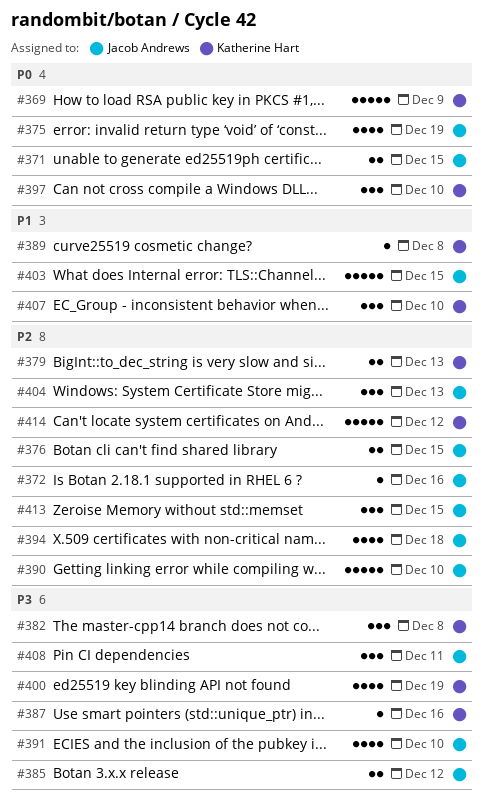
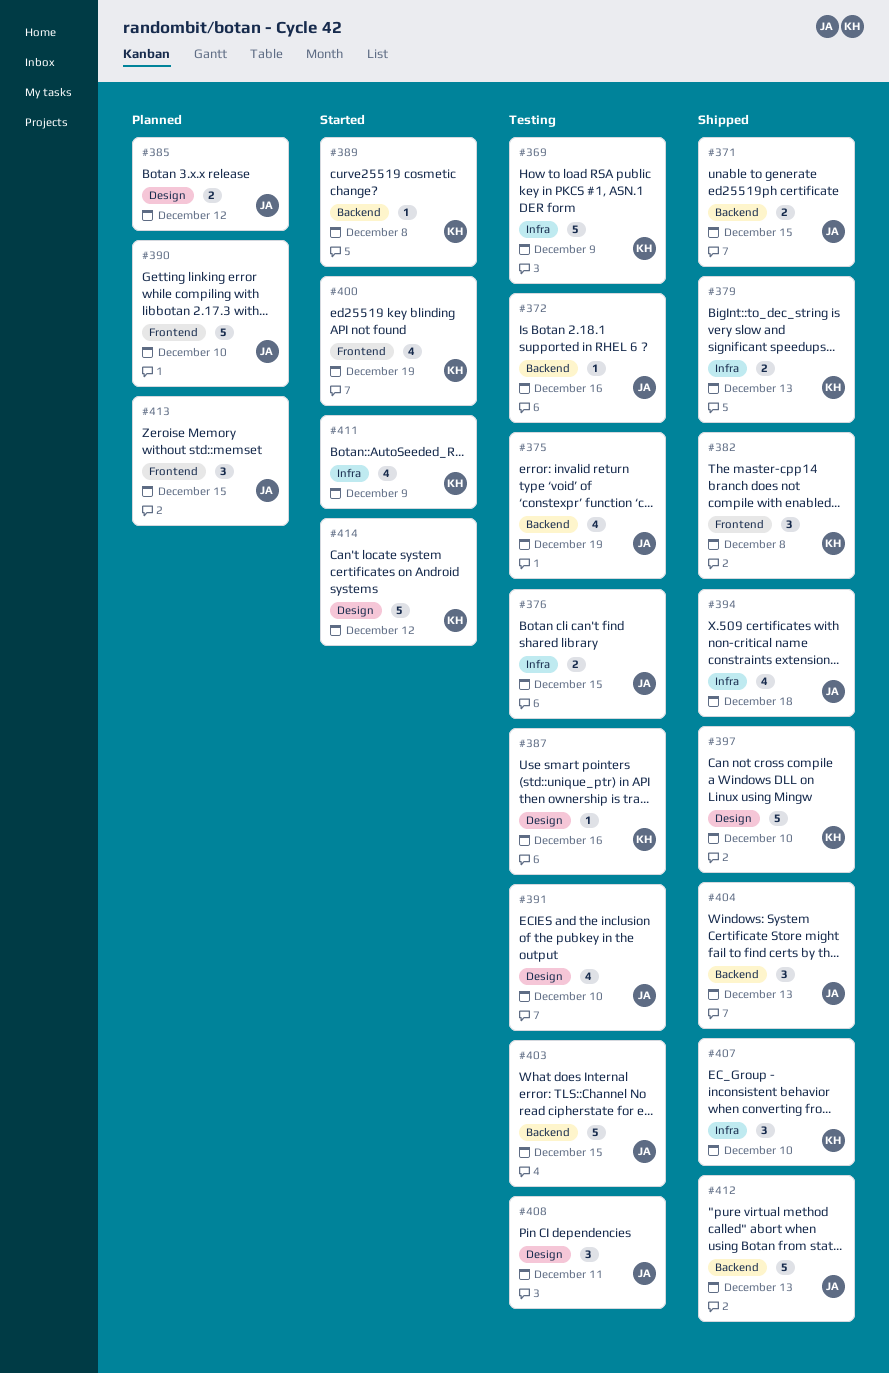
#397, estimate: 3 -> 5
#411: none -> present
#412: none -> present

